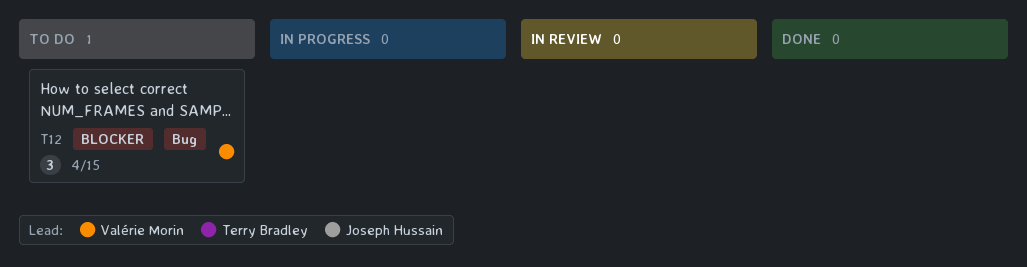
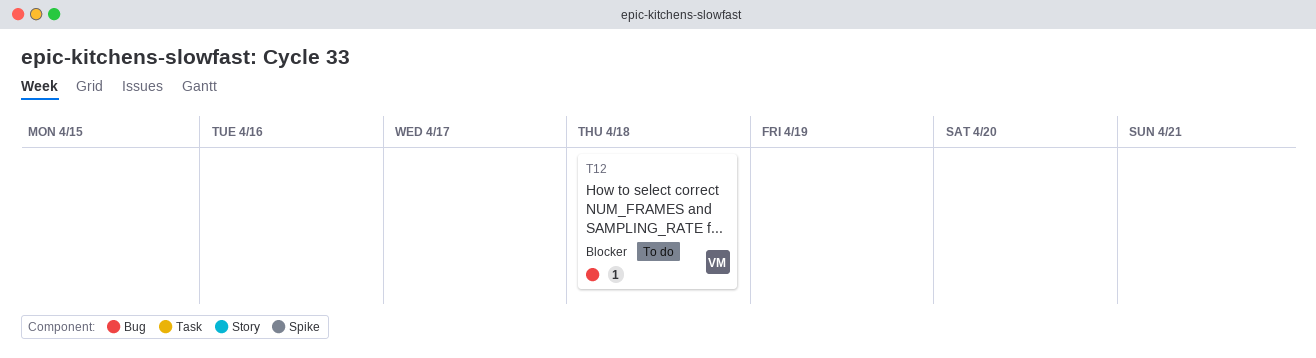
T12, estimate: 3 -> 1
T12, due: Apr 15 -> Apr 18

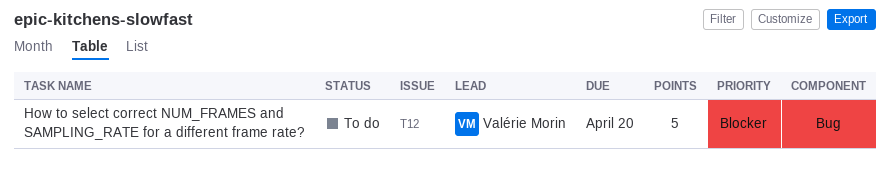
T12, estimate: 1 -> 5
T12, due: Apr 18 -> Apr 20

